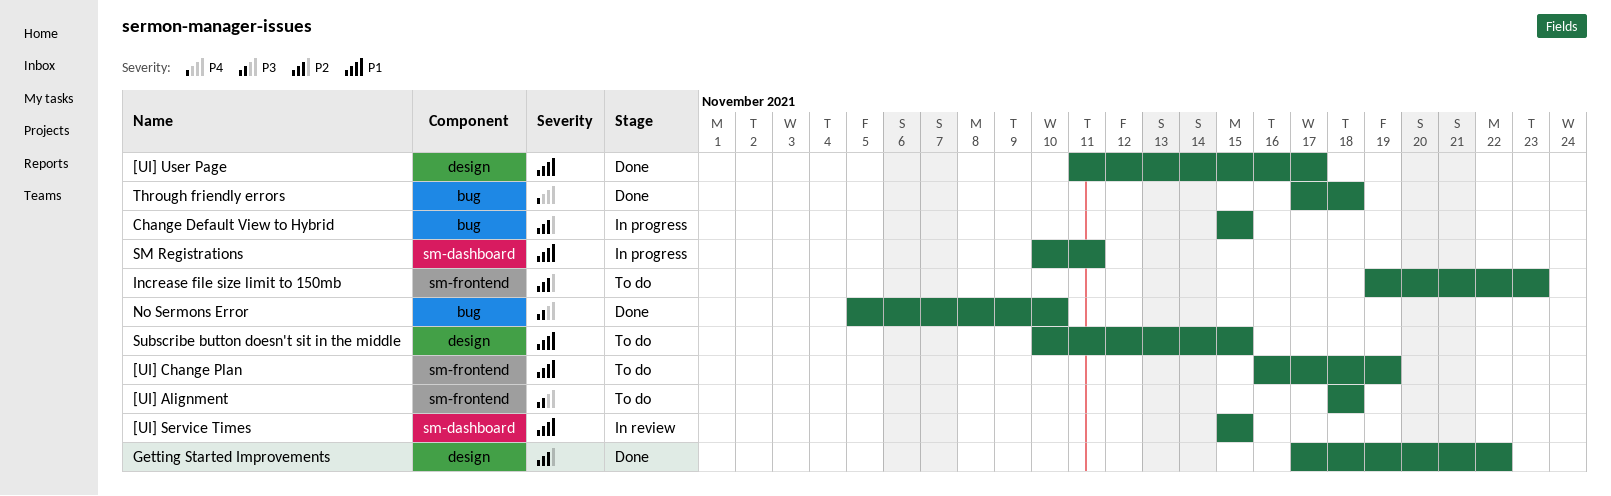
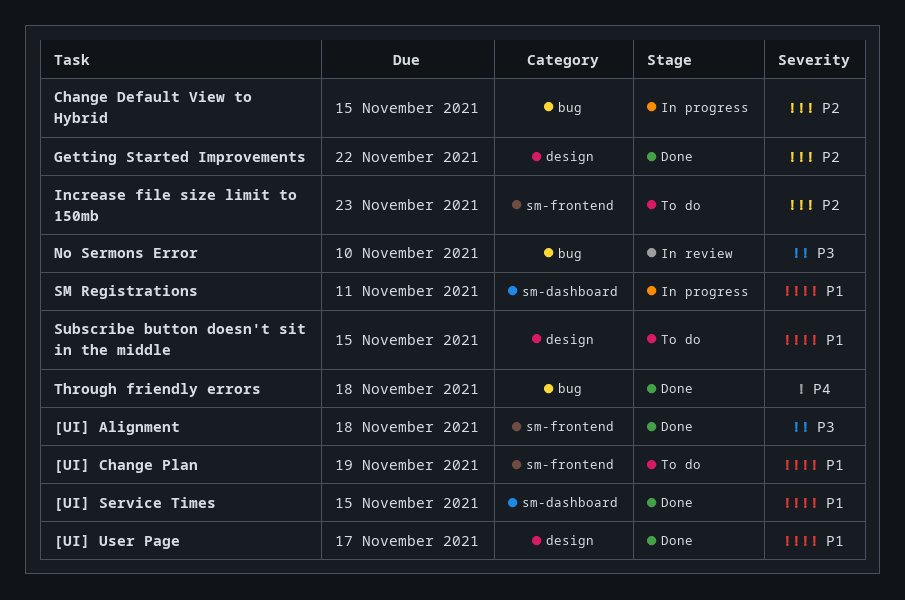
[UI] Alignment, status: To do -> Done
[UI] Service Times, status: In review -> Done
No Sermons Error, status: Done -> In review

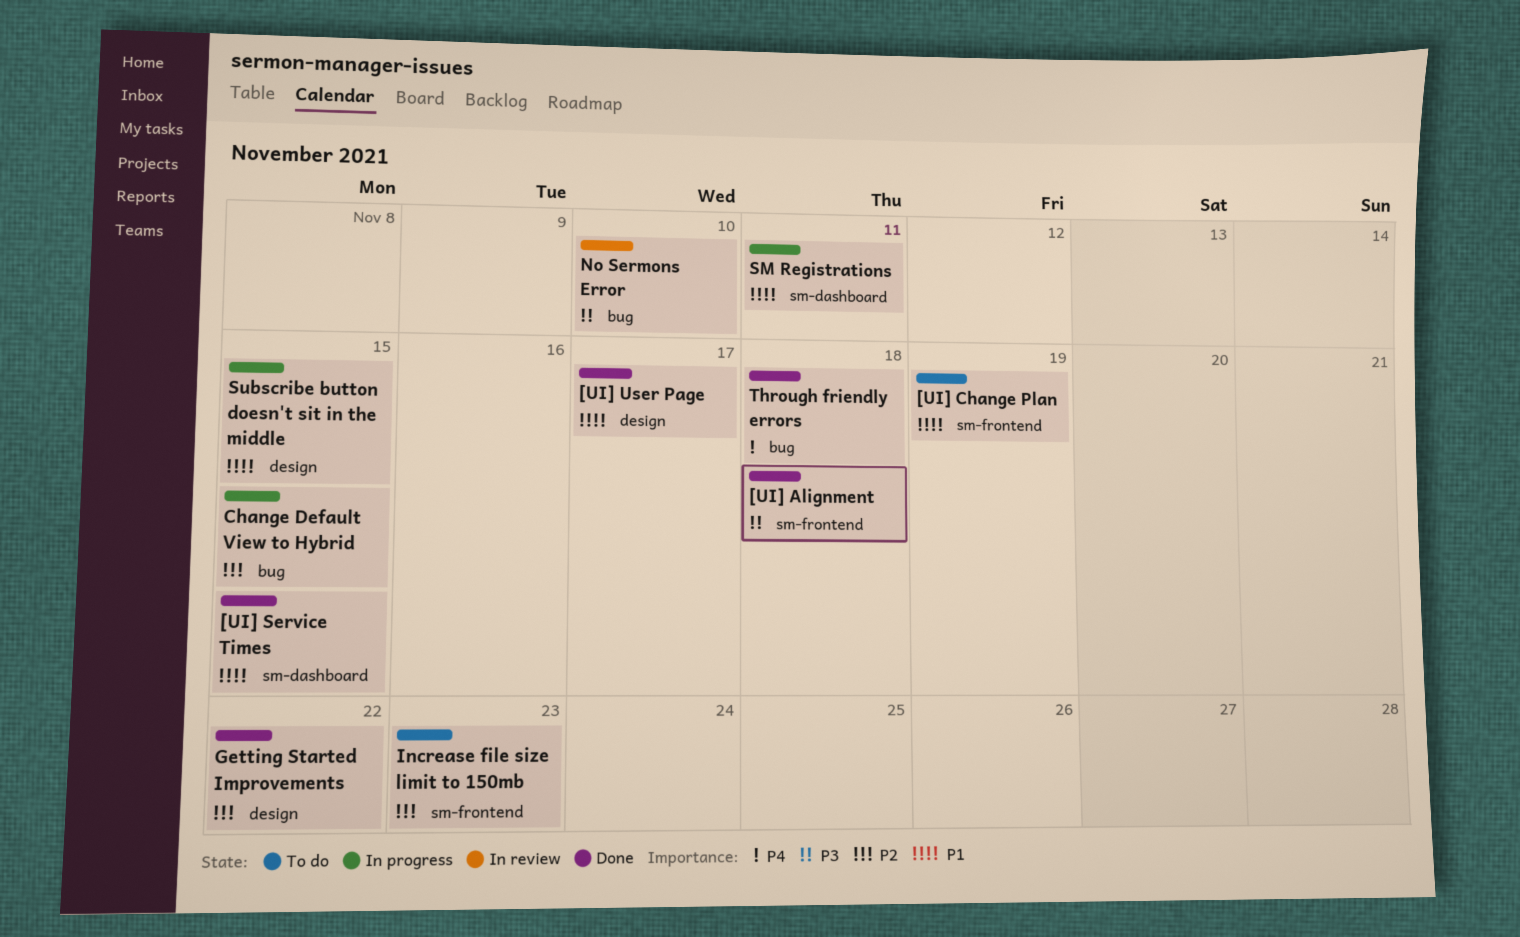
Subscribe button doesn't sit in the middle, status: To do -> In progress

